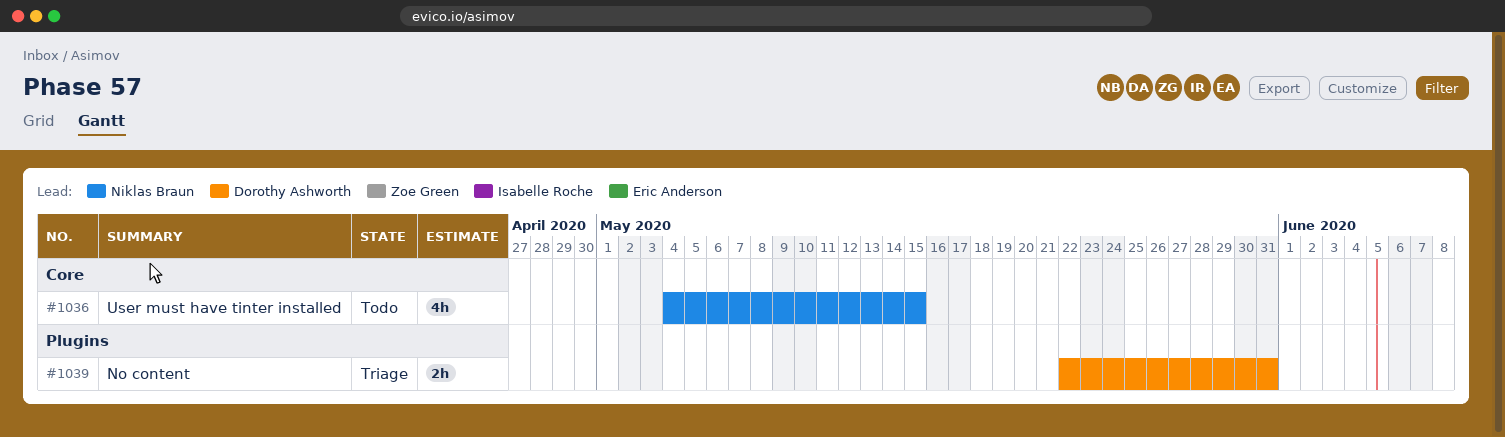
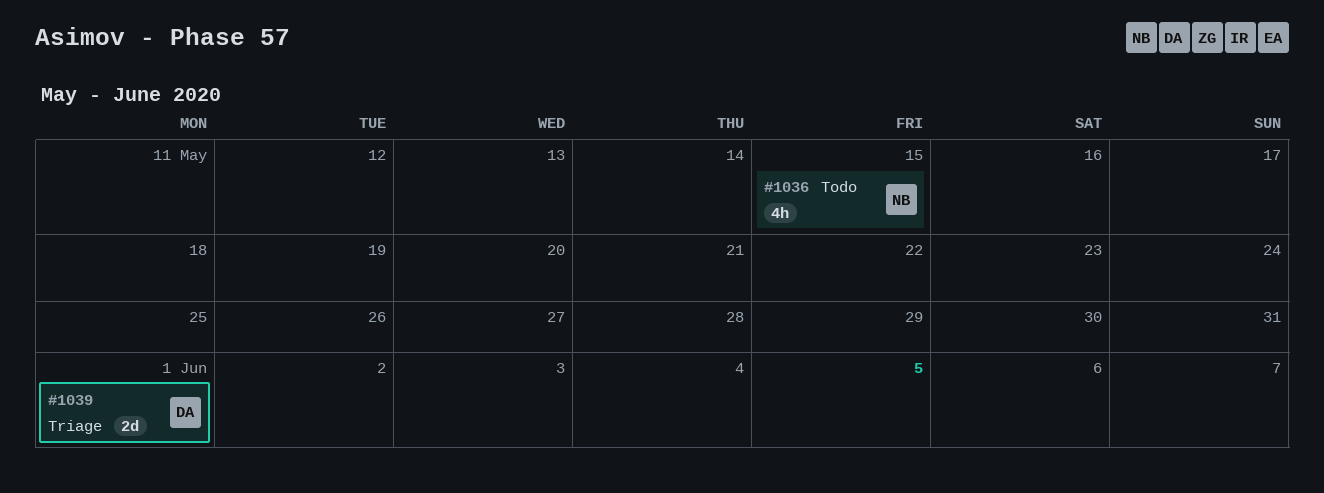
#1039, estimate: 2h -> 2d
#1039, due: May 31 -> Jun 1

